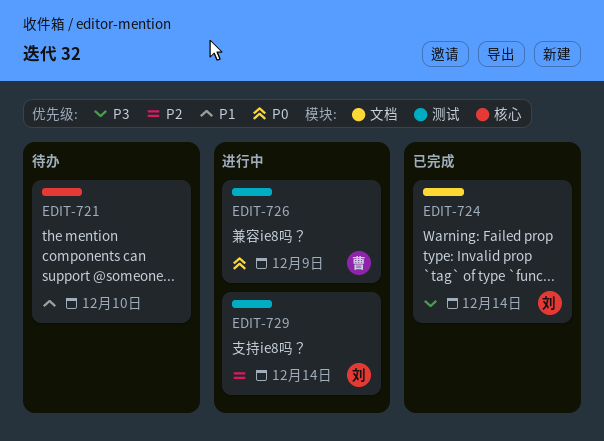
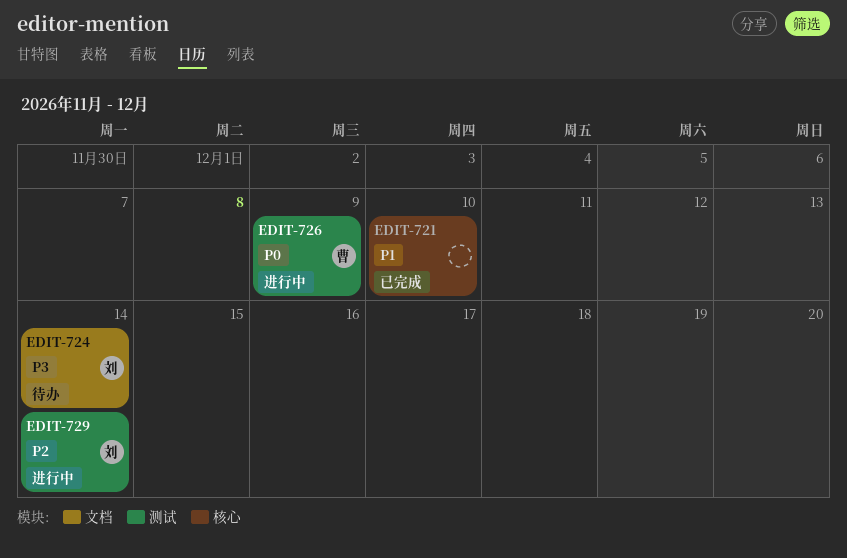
EDIT-721, status: 待办 -> 已完成
EDIT-724, status: 已完成 -> 待办

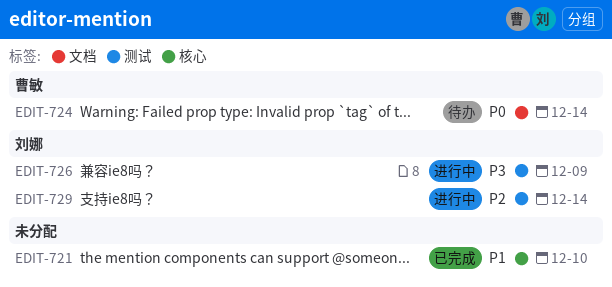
EDIT-724, owner: 刘娜 -> 曹敏
EDIT-724, priority: P3 -> P0
EDIT-726, owner: 曹敏 -> 刘娜
EDIT-726, priority: P0 -> P3

